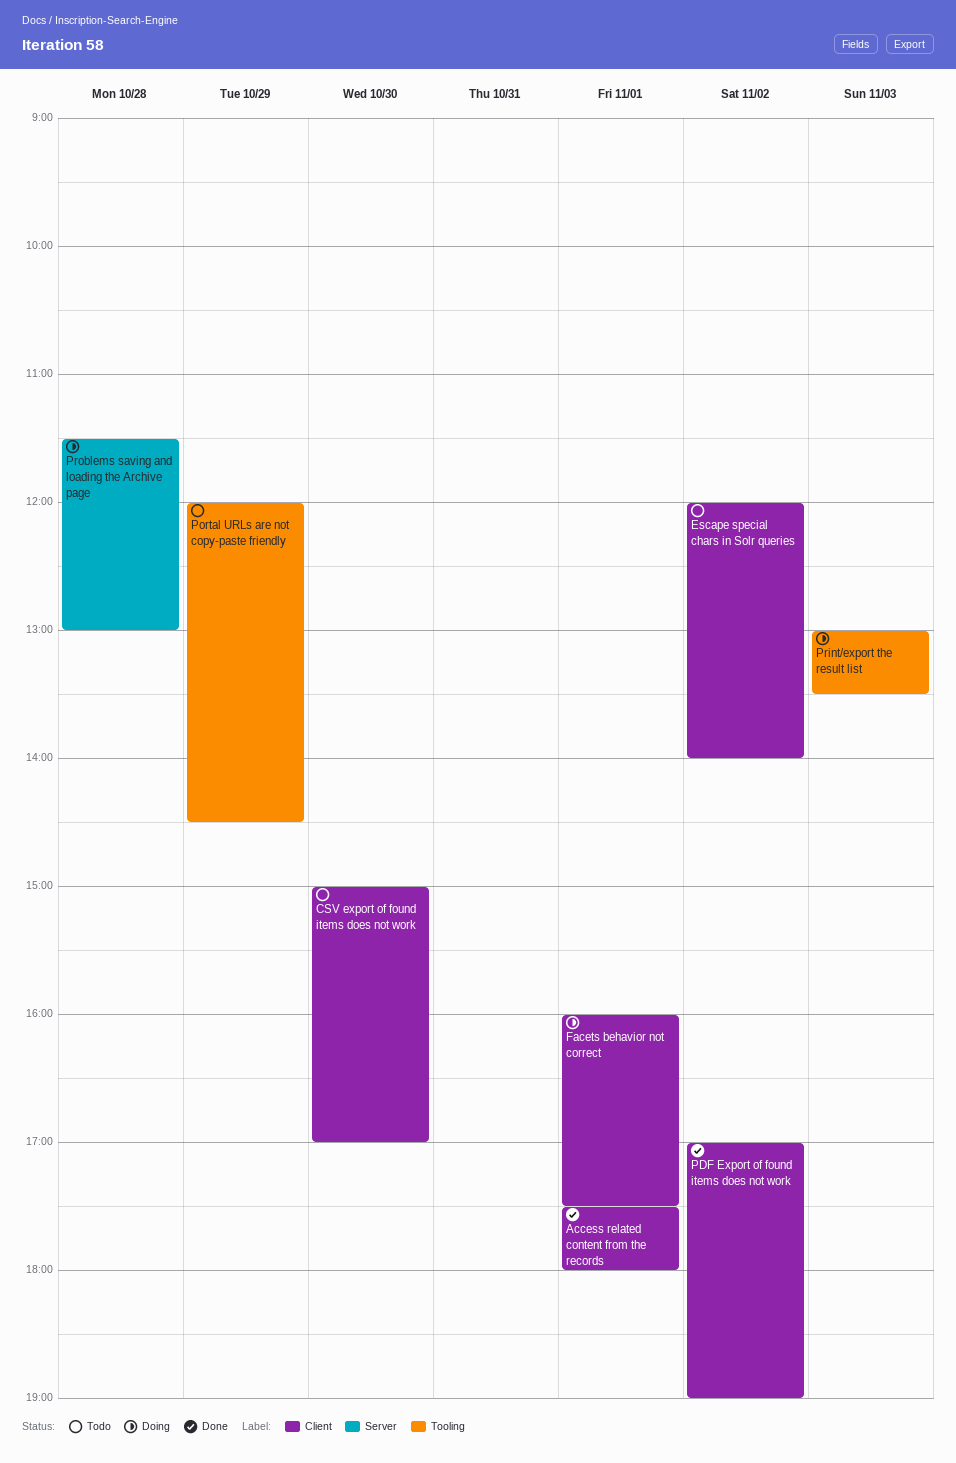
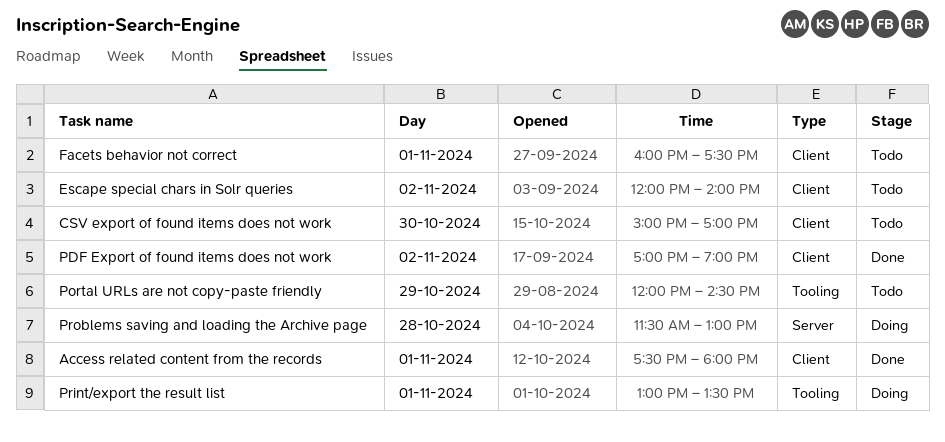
Facets behavior not correct, status: Doing -> Todo
Print/export the result list, day: Nov 3 -> Nov 1

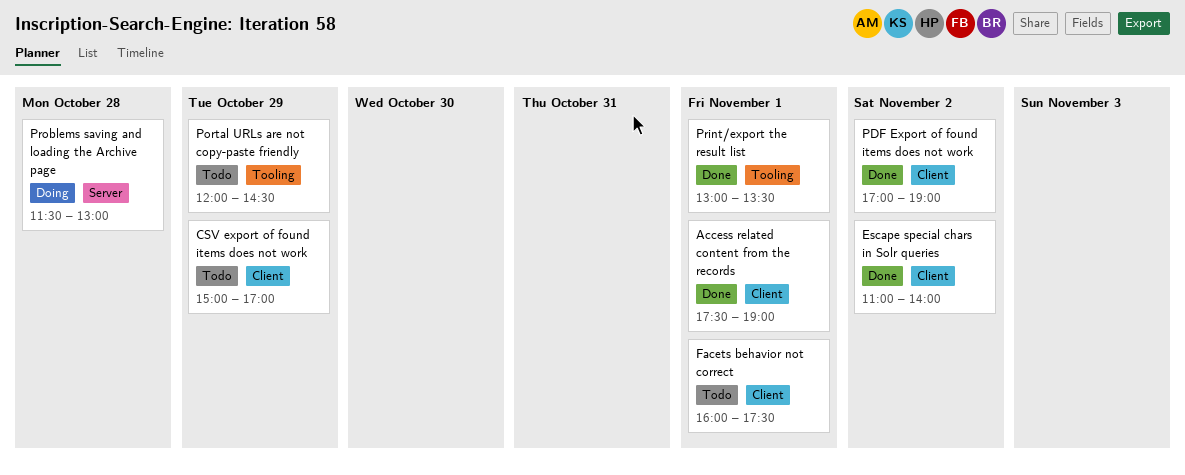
Access related content from the records, ends: 18:00 -> 19:00
CSV export of found items does not work, day: Oct 30 -> Oct 29
Escape special chars in Solr queries, status: Todo -> Done
Escape special chars in Solr queries, begins: 12:00 -> 11:00
Print/export the result list, status: Doing -> Done

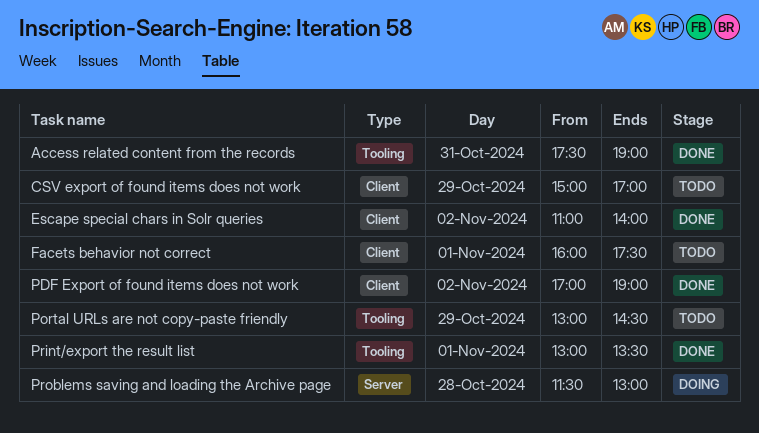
Access related content from the records, label: Client -> Tooling
Access related content from the records, day: Nov 1 -> Oct 31
Portal URLs are not copy-paste friendly, begins: 12:00 -> 13:00

